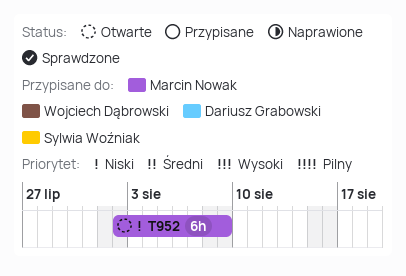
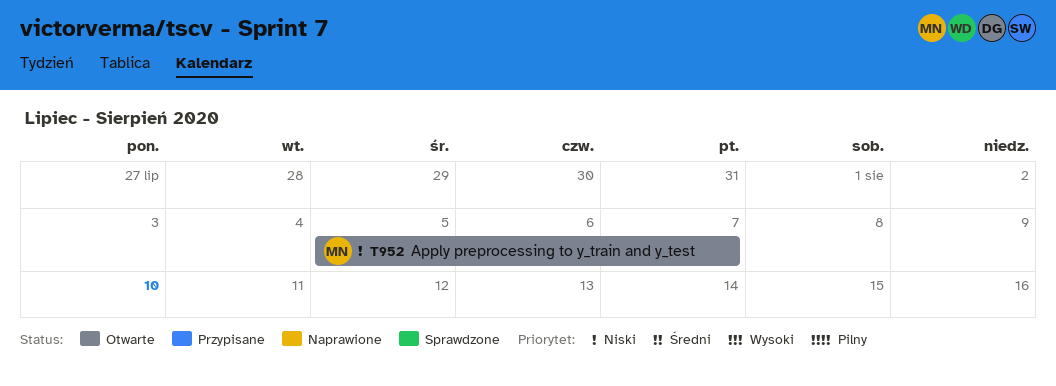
T952, start: Aug 2 -> Aug 5
T952, due: Aug 9 -> Aug 7

